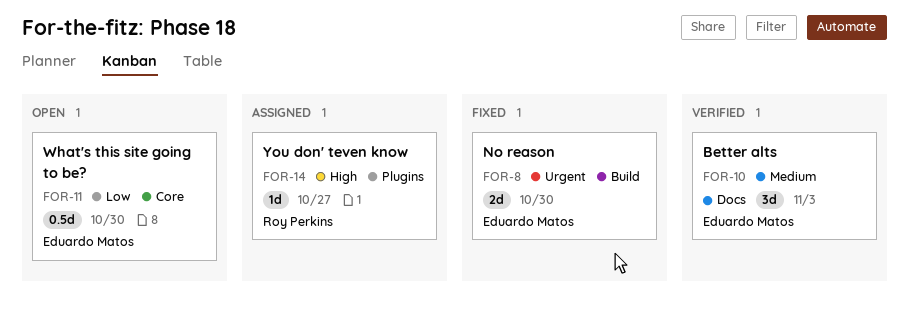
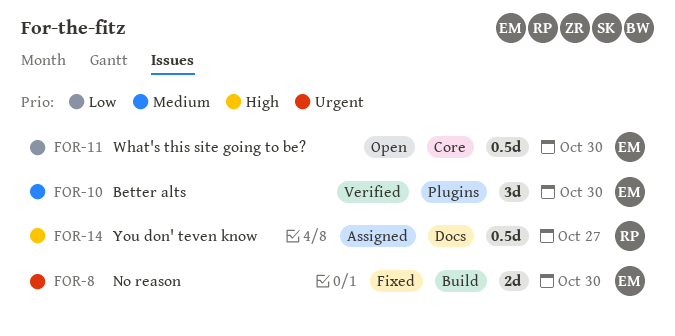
FOR-10, label: Docs -> Plugins
FOR-10, due: Nov 3 -> Oct 30
FOR-14, label: Plugins -> Docs
FOR-14, estimate: 1d -> 0.5d

